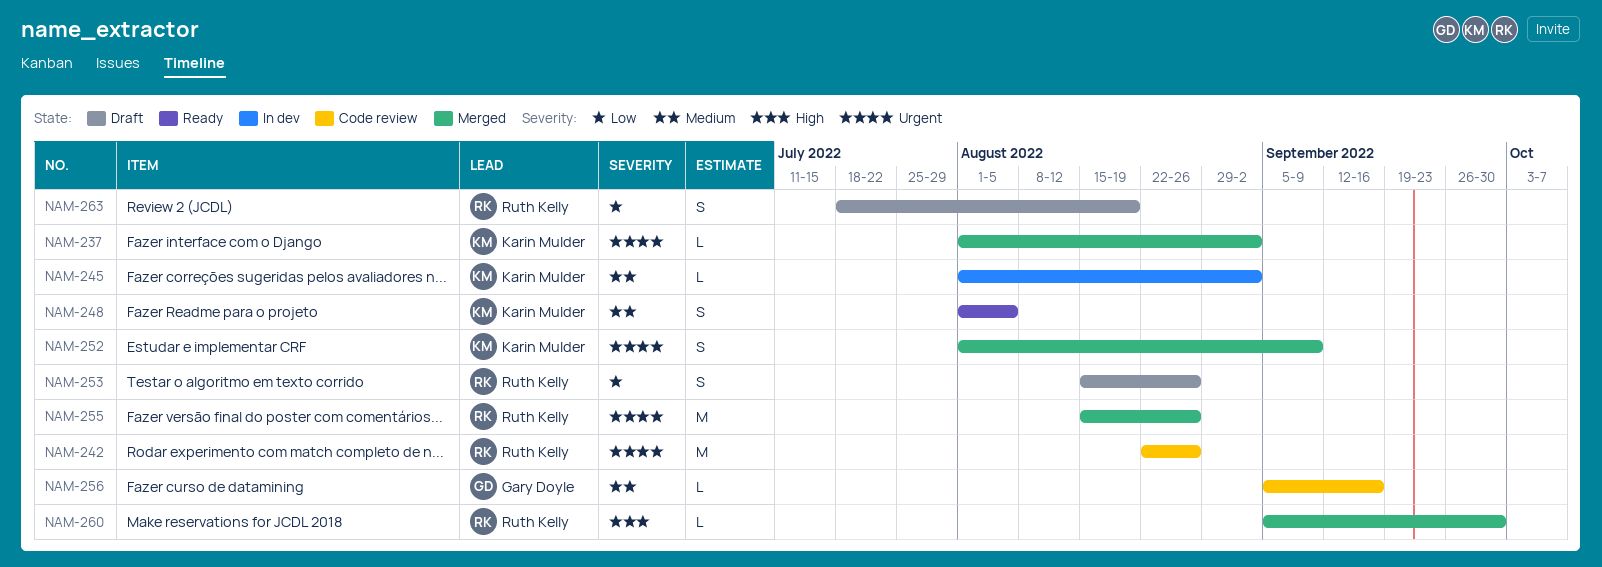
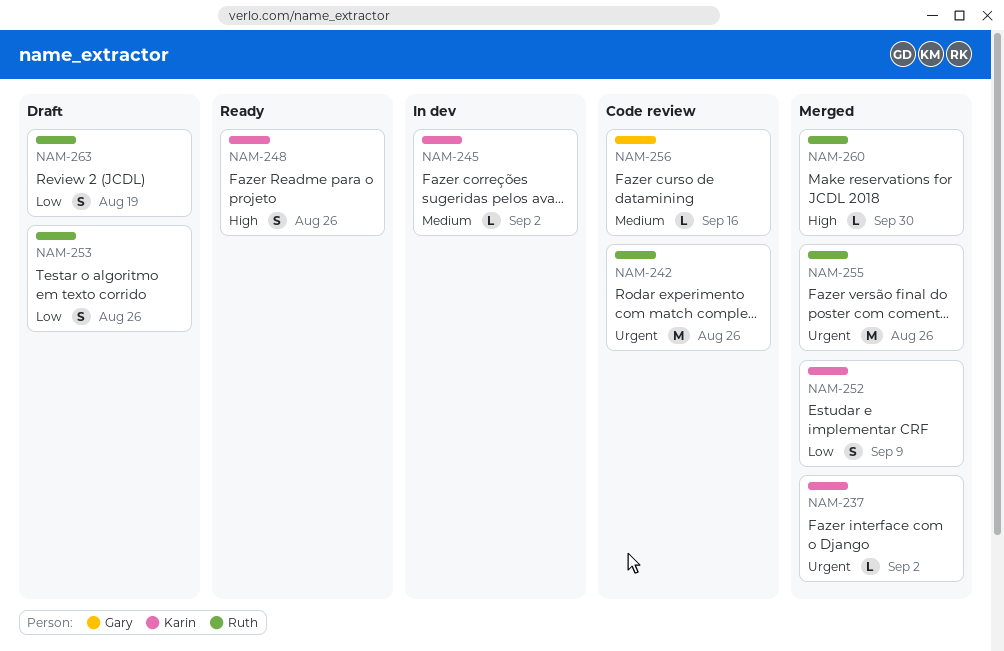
NAM-248, priority: Medium -> High
NAM-248, due: Aug 5 -> Aug 26
NAM-252, priority: Urgent -> Low

